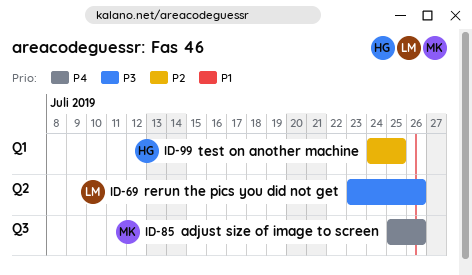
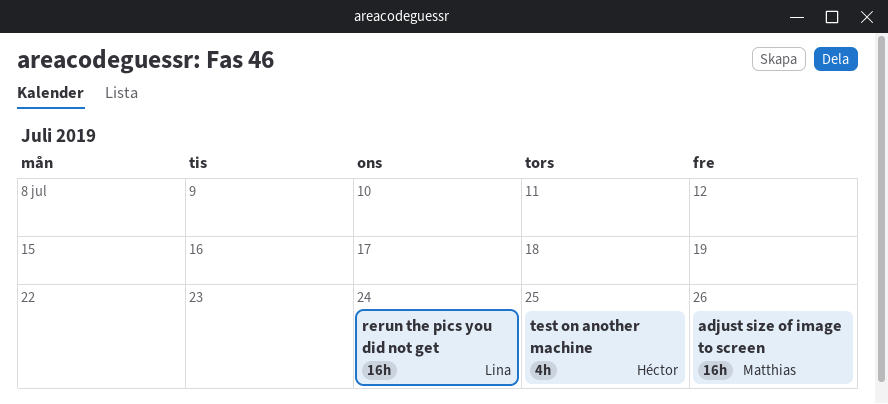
rerun the pics you did not get, due: Jul 26 -> Jul 24

